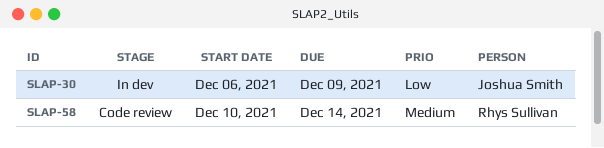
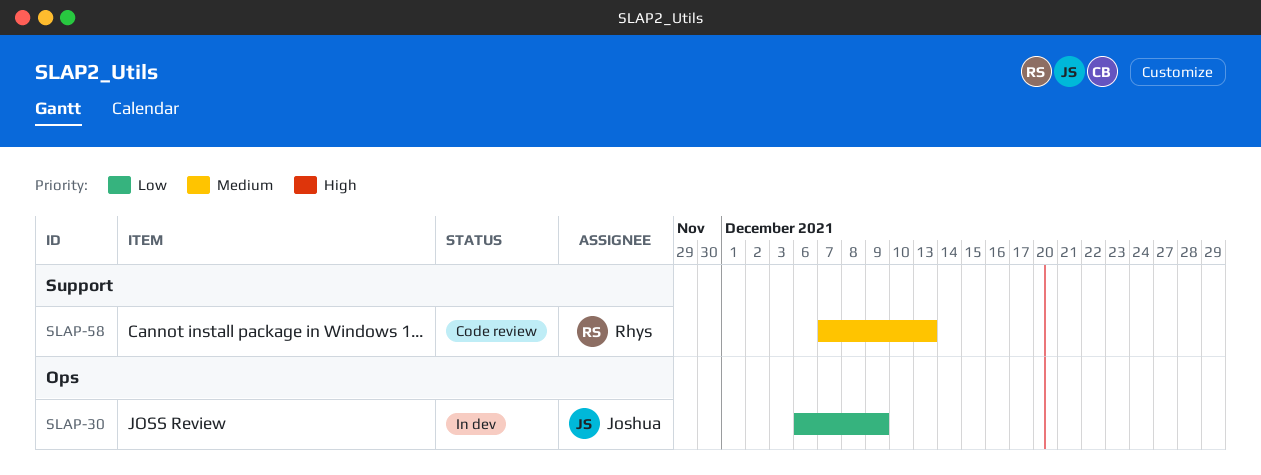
SLAP-58, start: Dec 10 -> Dec 7
SLAP-58, due: Dec 14 -> Dec 13

